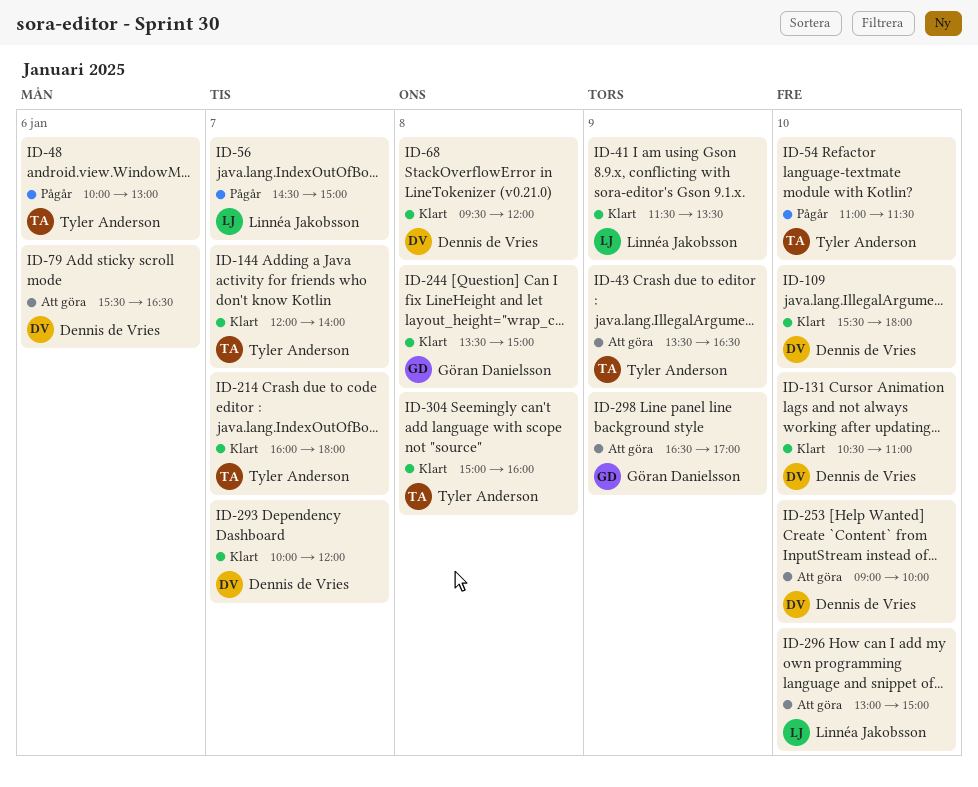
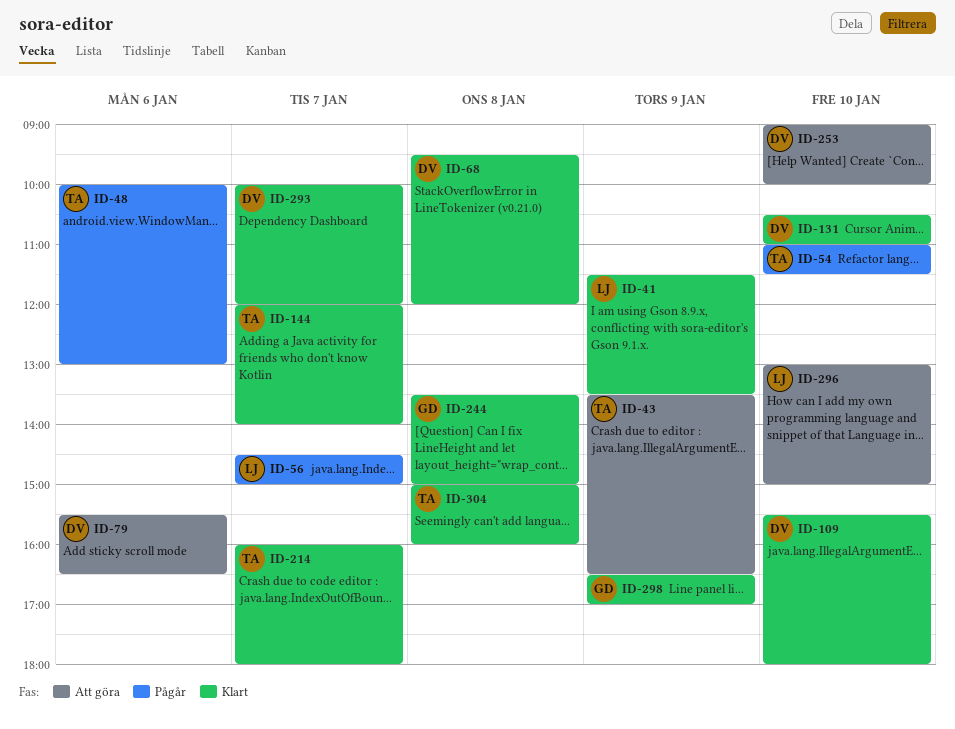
ID-298, status: Att göra -> Klart

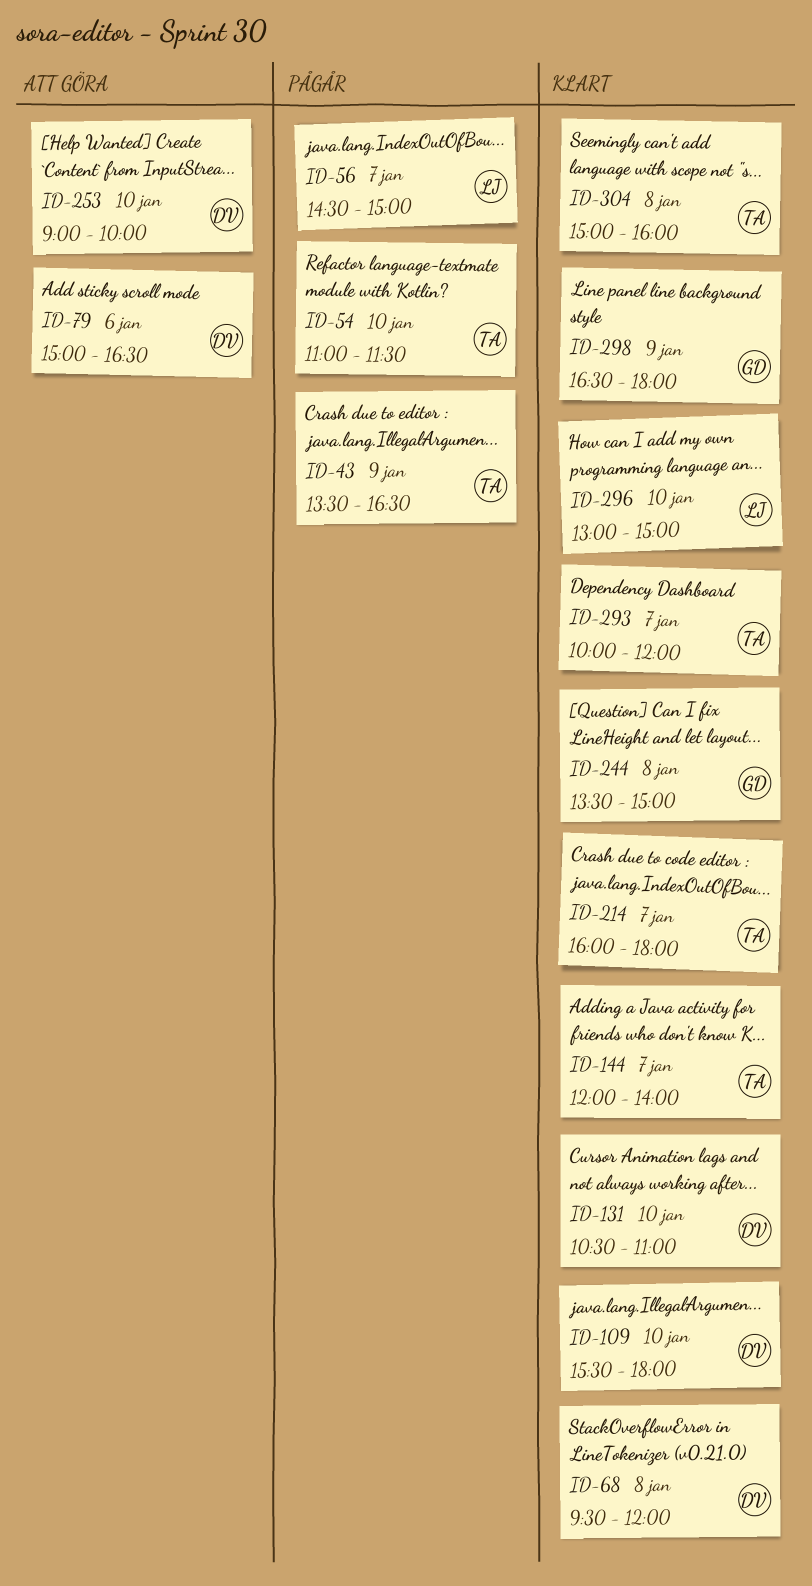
ID-41: present -> none
ID-43, status: Att göra -> Pågår
ID-48: present -> none
ID-79, begins: 15:30 -> 15:00
ID-293, owner: DV -> TA
ID-296, status: Att göra -> Klart
ID-298, ends: 17:00 -> 18:00

